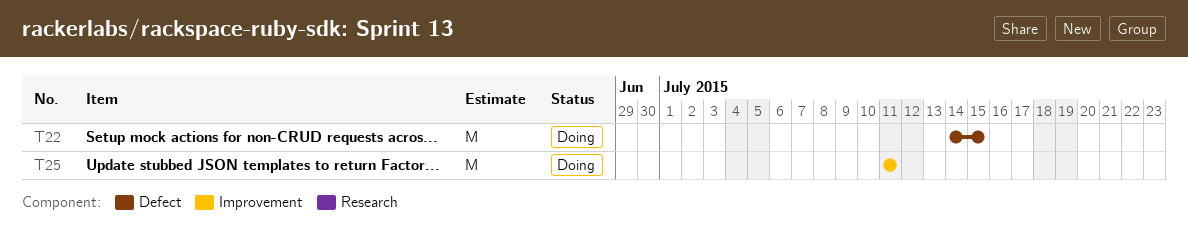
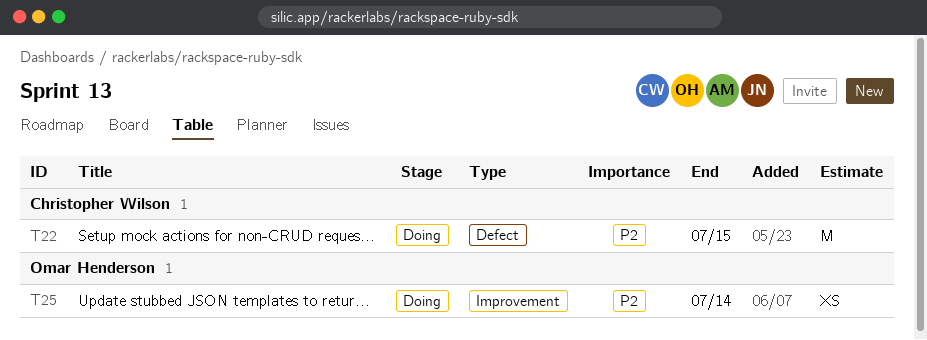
T25, estimate: M -> XS
T25, due: Jul 11 -> Jul 14

